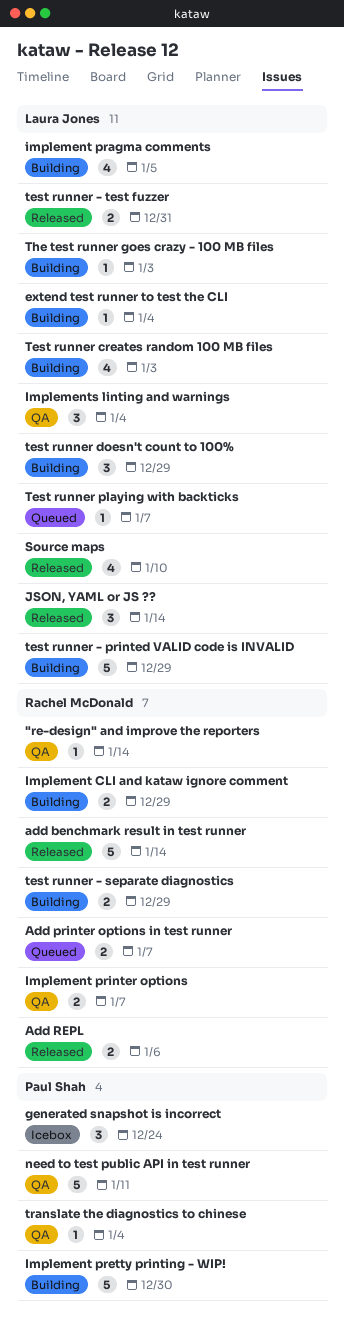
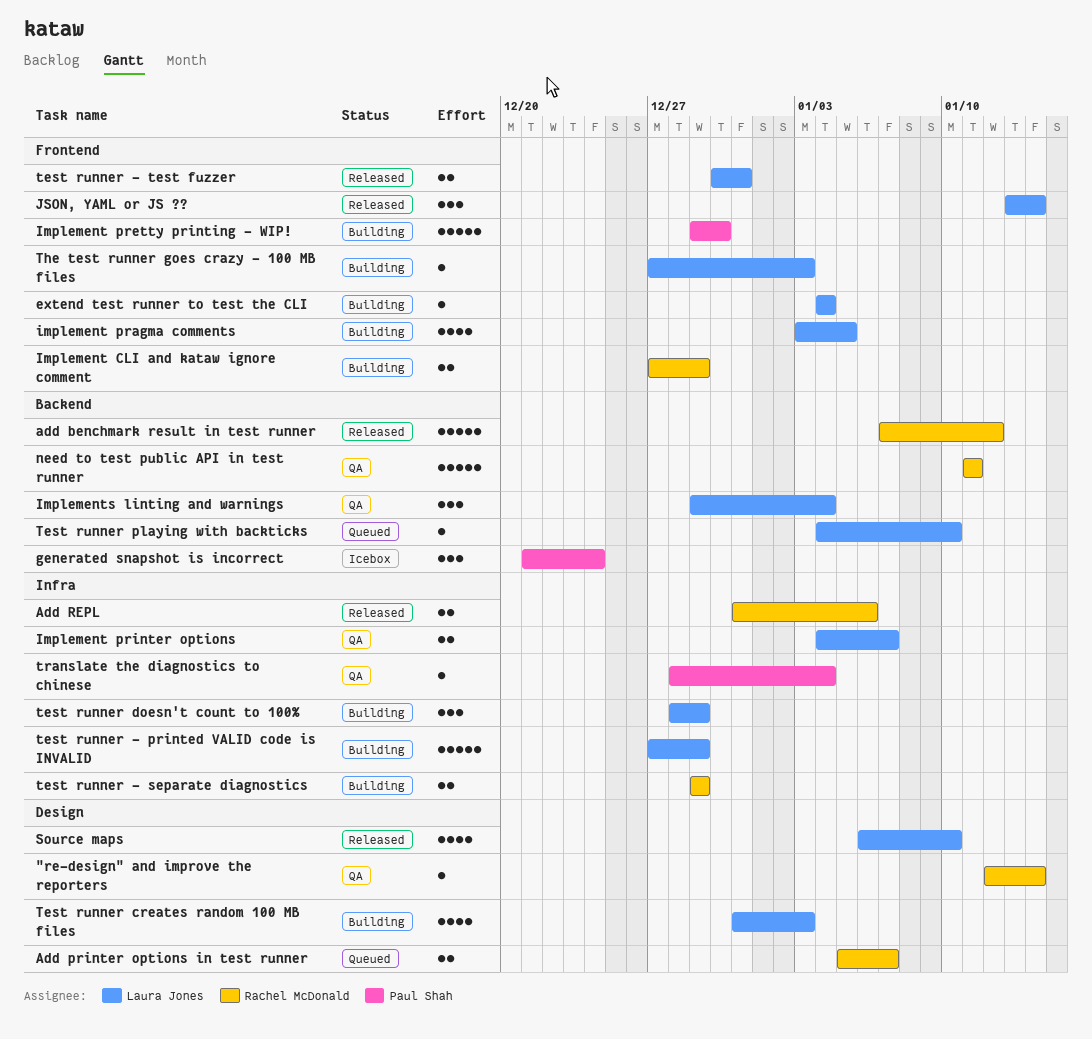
add benchmark result in test runner, due: Jan 14 -> Jan 12
Implement printer options, owner: Rachel McDonald -> Laura Jones
need to test public API in test runner, owner: Paul Shah -> Rachel McDonald
Test runner playing with backticks, due: Jan 7 -> Jan 10

